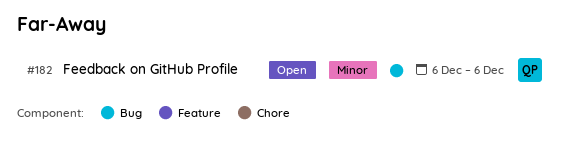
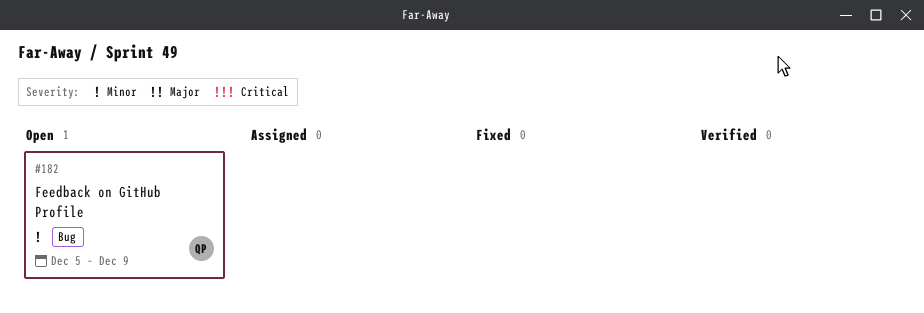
#182, start: Dec 6 -> Dec 5
#182, due: Dec 6 -> Dec 9

